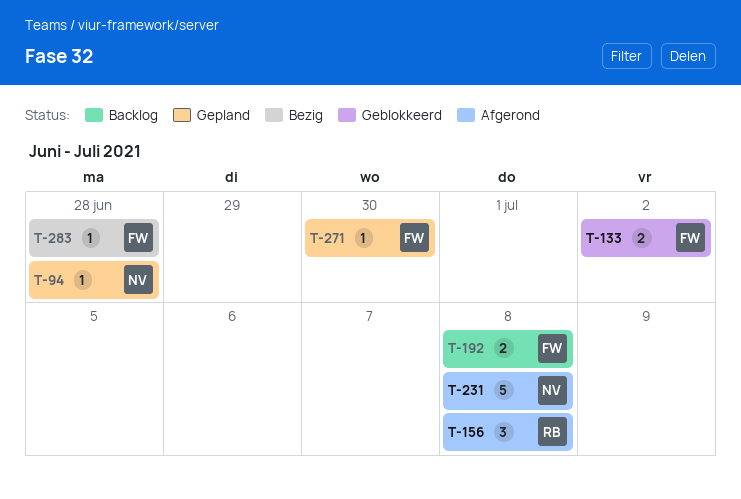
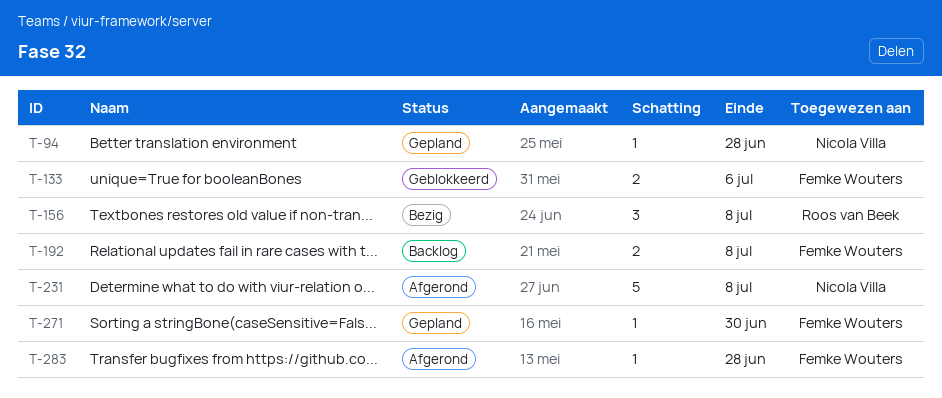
T-133, due: Jul 2 -> Jul 6
T-156, status: Afgerond -> Bezig
T-283, status: Bezig -> Afgerond

